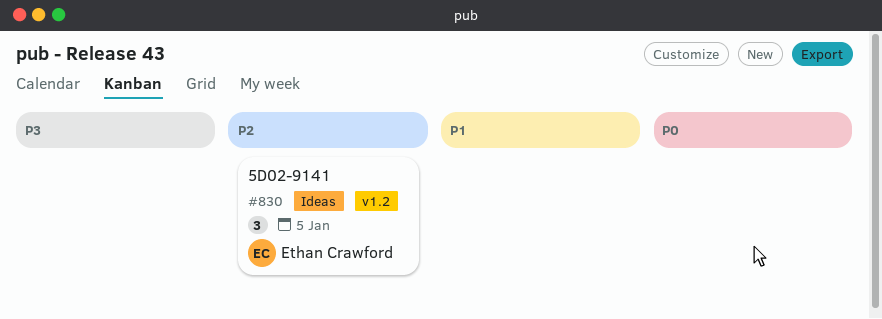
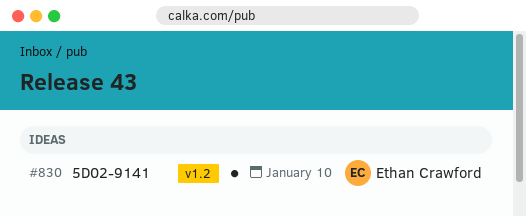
#830, estimate: 3 -> 1
#830, due: Jan 5 -> Jan 10

